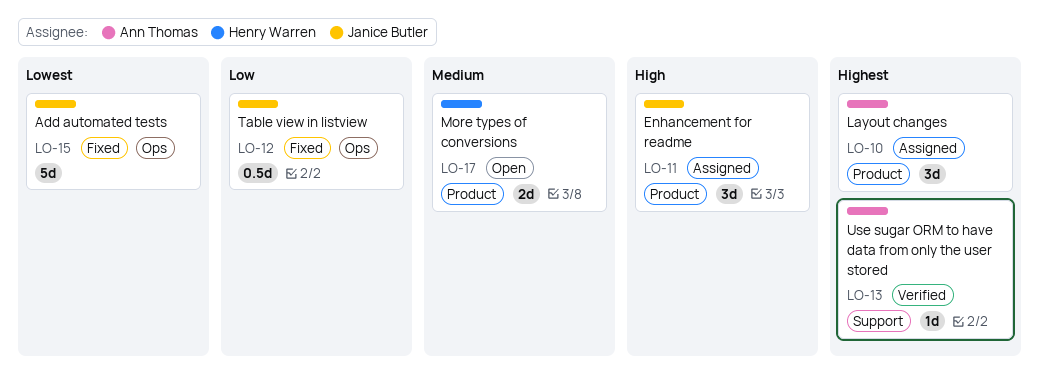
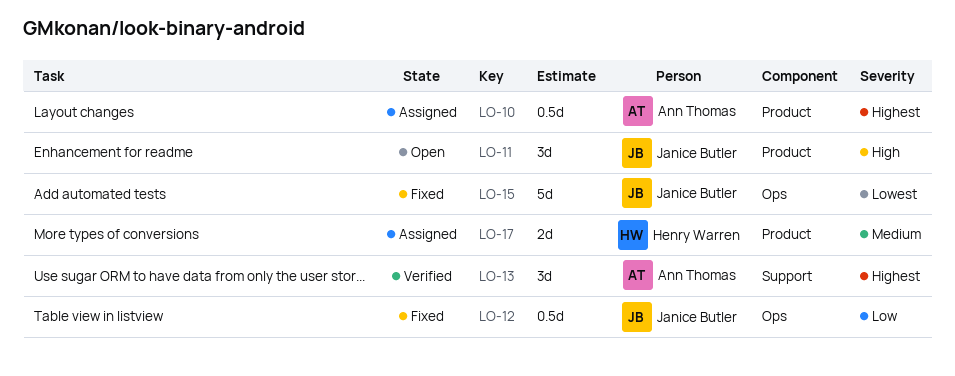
LO-10, estimate: 3d -> 0.5d
LO-11, status: Assigned -> Open
LO-13, estimate: 1d -> 3d
LO-17, status: Open -> Assigned

